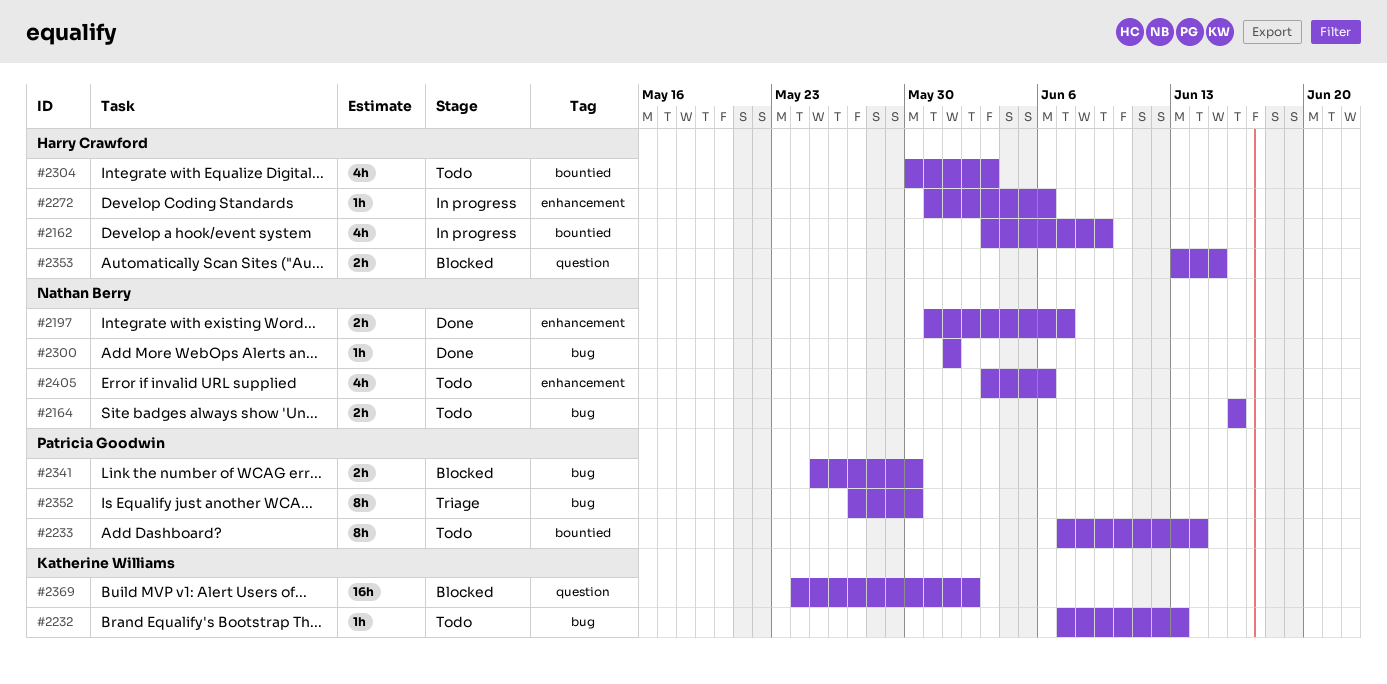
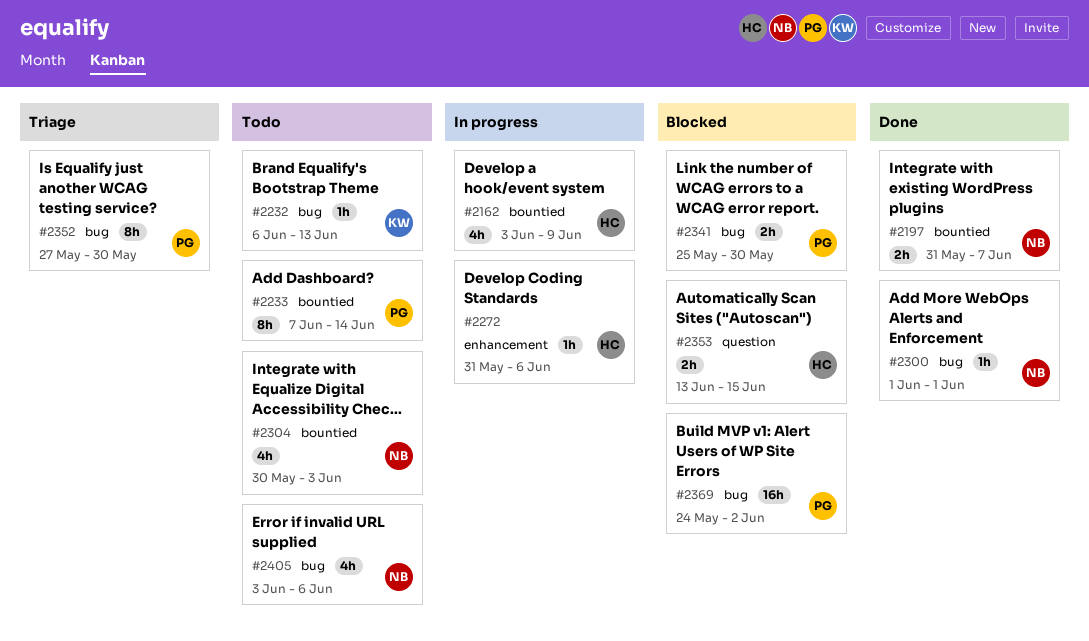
#2164: present -> none
#2197, label: enhancement -> bountied
#2232, start: Jun 7 -> Jun 6
#2304, owner: Harry Crawford -> Nathan Berry
#2369, owner: Katherine Williams -> Patricia Goodwin
#2369, label: question -> bug
#2405, label: enhancement -> bug

